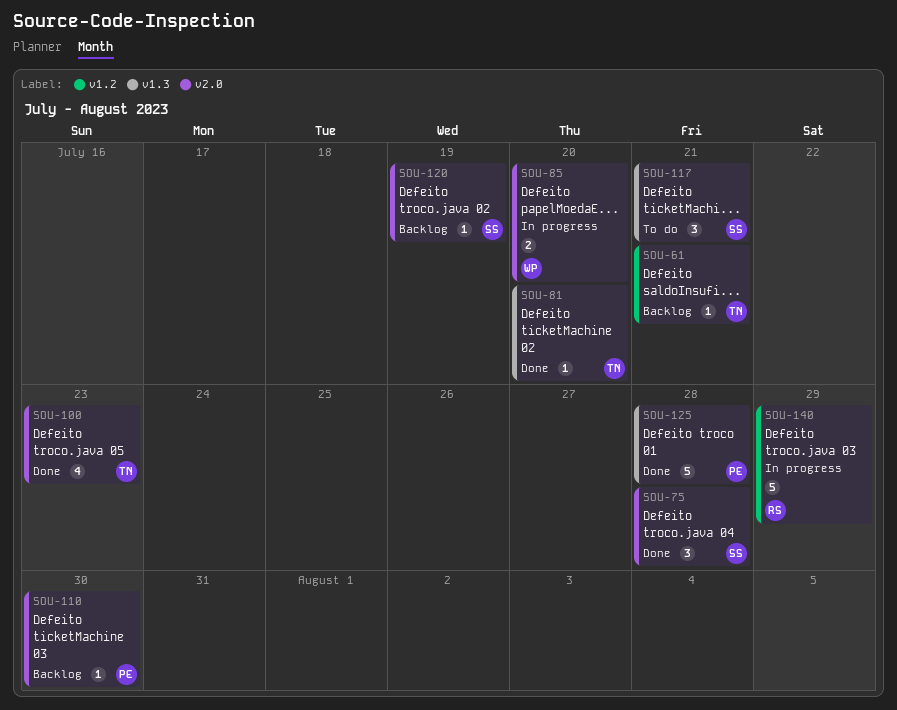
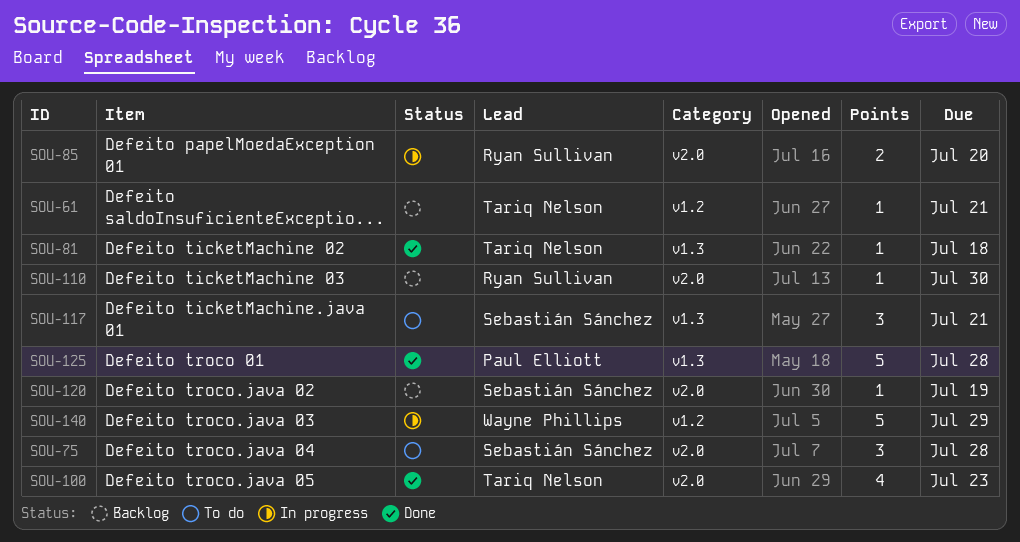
SOU-75, status: Done -> To do
SOU-81, due: Jul 20 -> Jul 18
SOU-85, owner: Wayne Phillips -> Ryan Sullivan
SOU-110, owner: Paul Elliott -> Ryan Sullivan
SOU-140, owner: Ryan Sullivan -> Wayne Phillips

